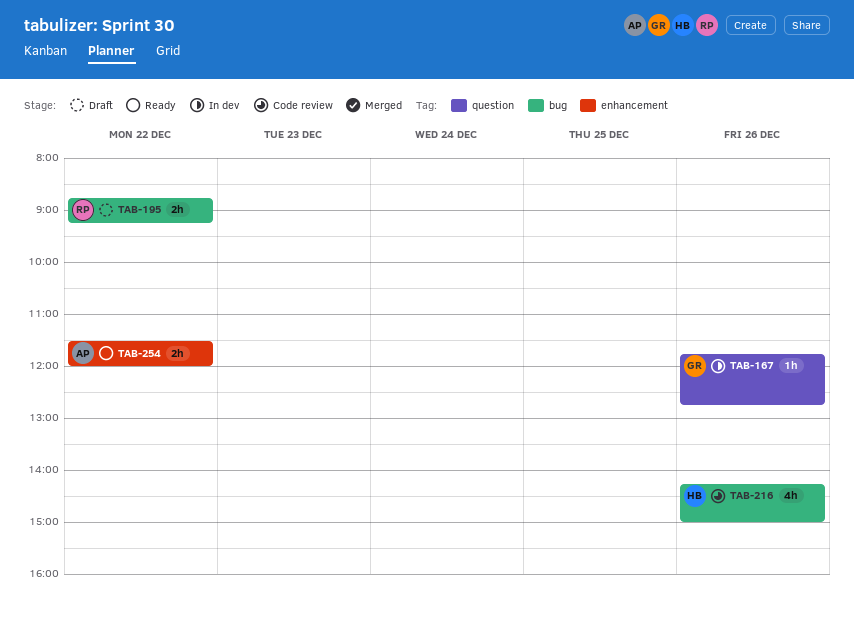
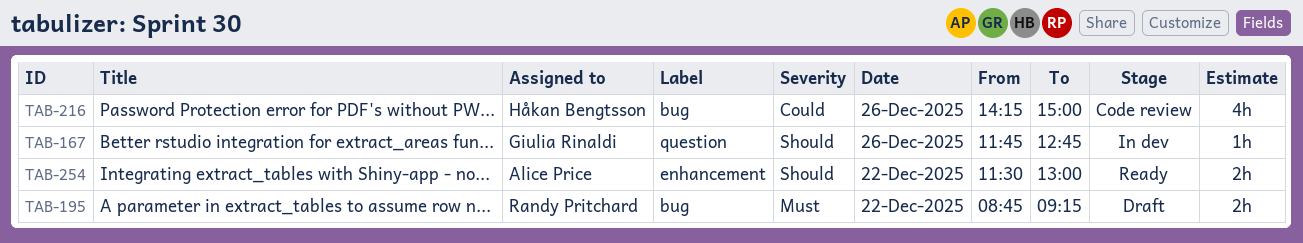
TAB-254, ends: 12:00 -> 13:00

